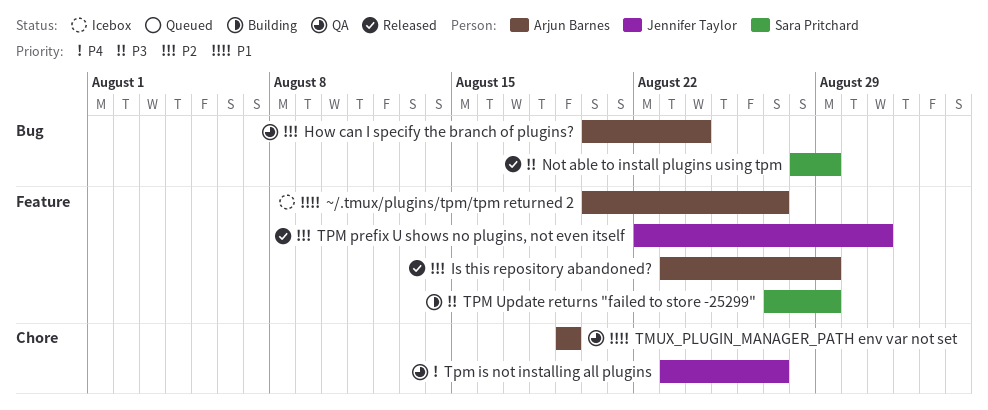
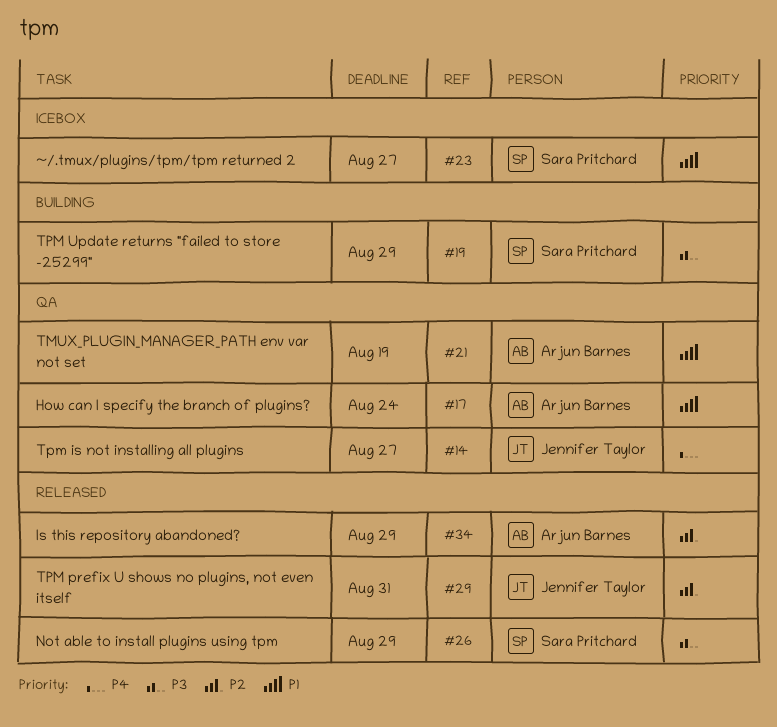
How can I specify the branch of plugins?, priority: P2 -> P1
~/.tmux/plugins/tpm/tpm returned 2, owner: Arjun Barnes -> Sara Pritchard

